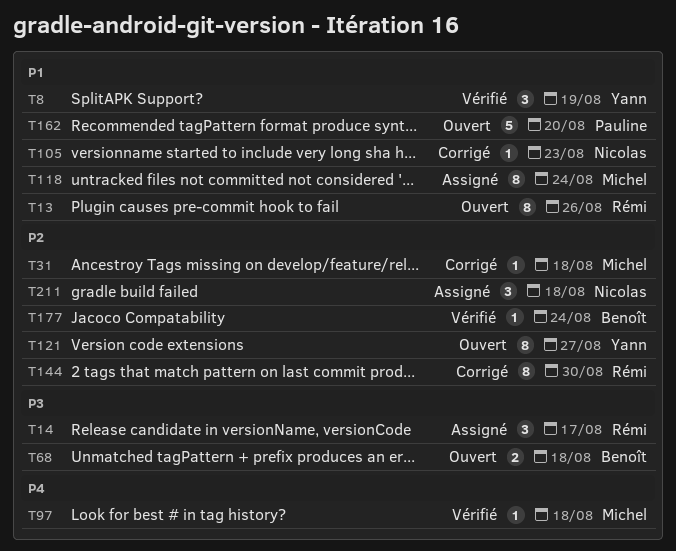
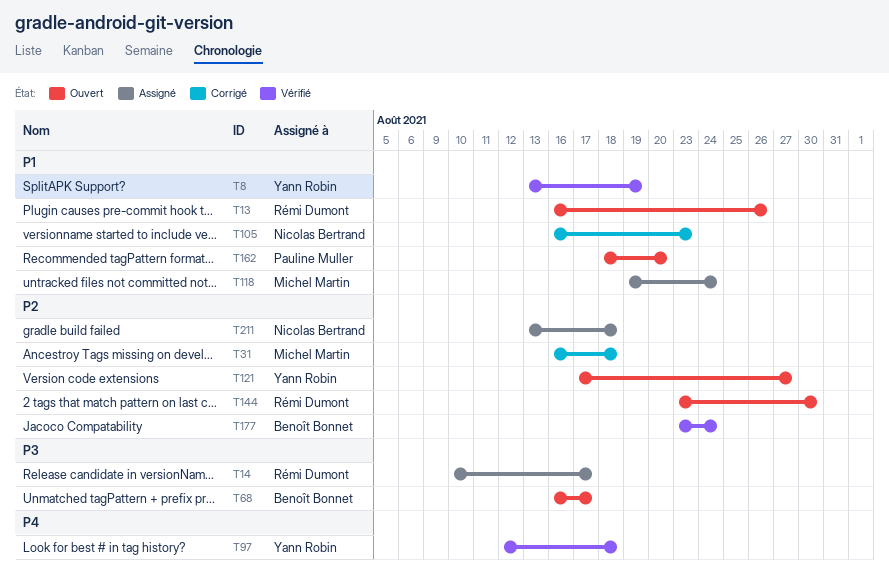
T68, due: Aug 18 -> Aug 17
T97, owner: Michel Martin -> Yann Robin
T144, status: Corrigé -> Ouvert

